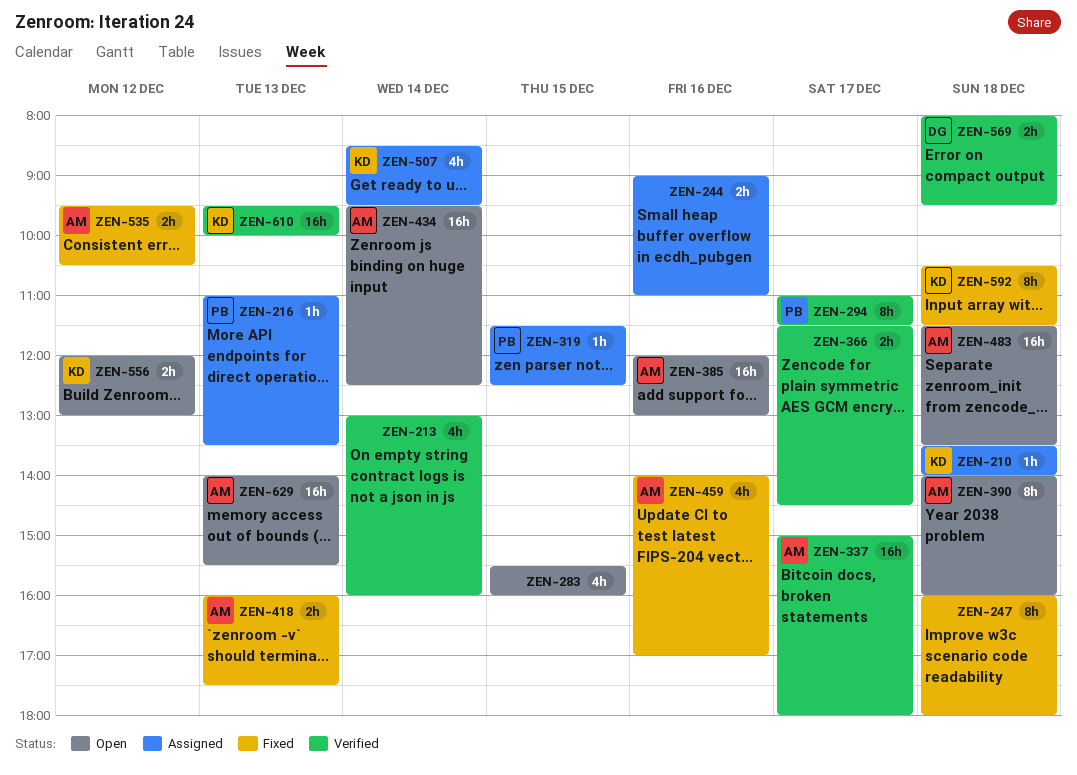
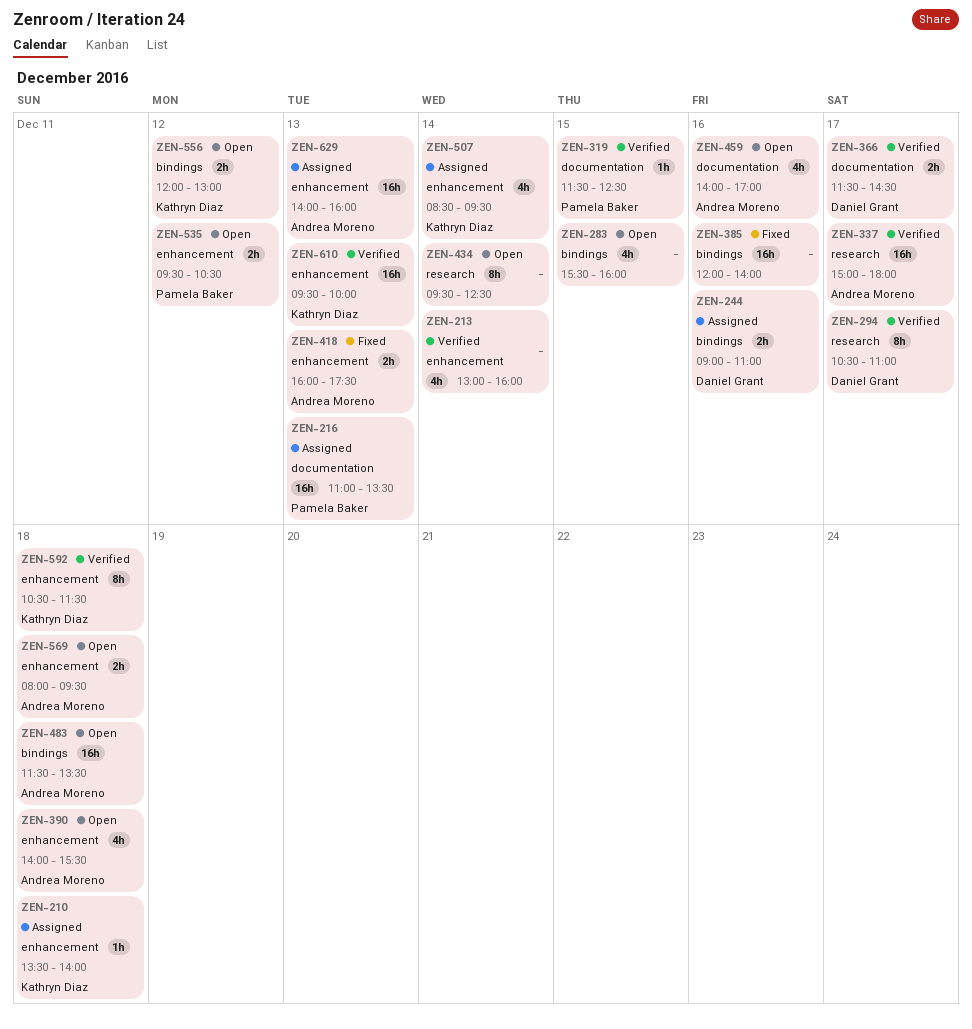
ZEN-216, estimate: 1h -> 16h
ZEN-244, owner: none -> Daniel Grant
ZEN-247: present -> none
ZEN-294, owner: Pamela Baker -> Daniel Grant
ZEN-294, begins: 11:00 -> 10:30
ZEN-294, ends: 11:30 -> 11:00
ZEN-319, status: Assigned -> Verified
ZEN-366, owner: none -> Daniel Grant
ZEN-385, status: Open -> Fixed
ZEN-385, owner: Andrea Moreno -> none
ZEN-385, ends: 13:00 -> 14:00
ZEN-390, estimate: 8h -> 4h
ZEN-390, ends: 16:00 -> 15:30
ZEN-434, owner: Andrea Moreno -> none
ZEN-434, estimate: 16h -> 8h
ZEN-459, status: Fixed -> Open
ZEN-535, status: Fixed -> Open
ZEN-535, owner: Andrea Moreno -> Pamela Baker
ZEN-569, status: Verified -> Open
ZEN-569, owner: Daniel Grant -> Andrea Moreno
ZEN-592, status: Fixed -> Verified
ZEN-629, status: Open -> Assigned
ZEN-629, ends: 15:30 -> 16:00

